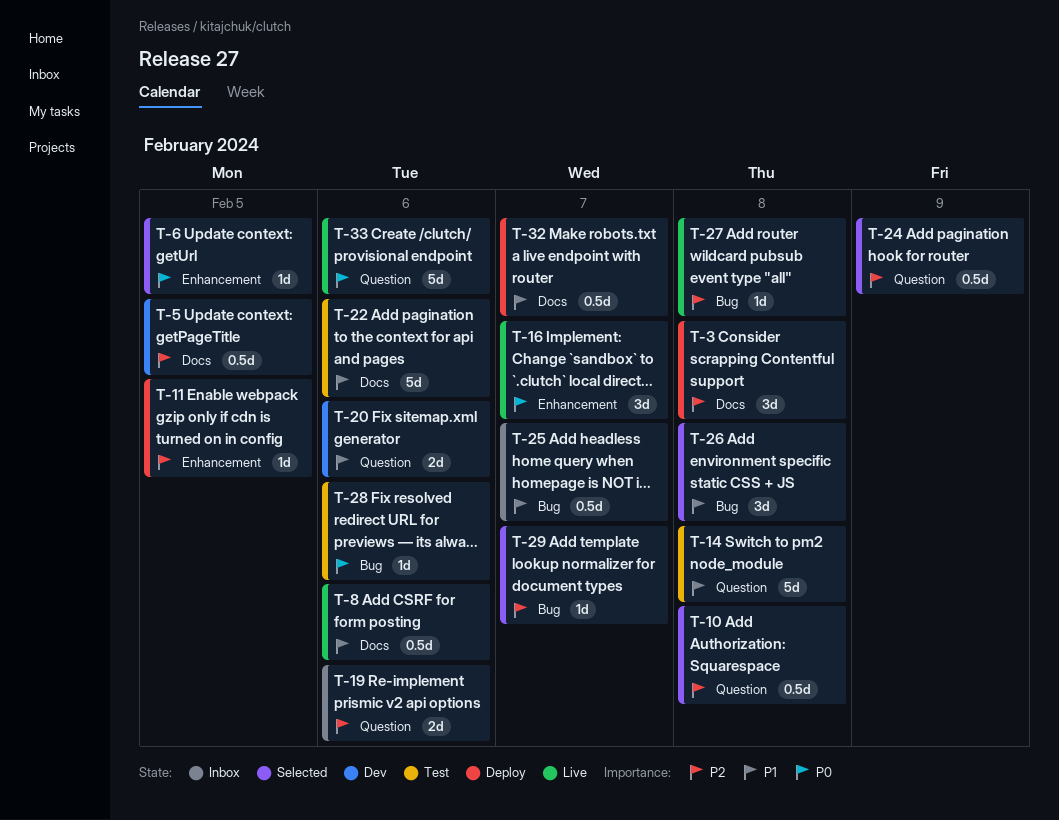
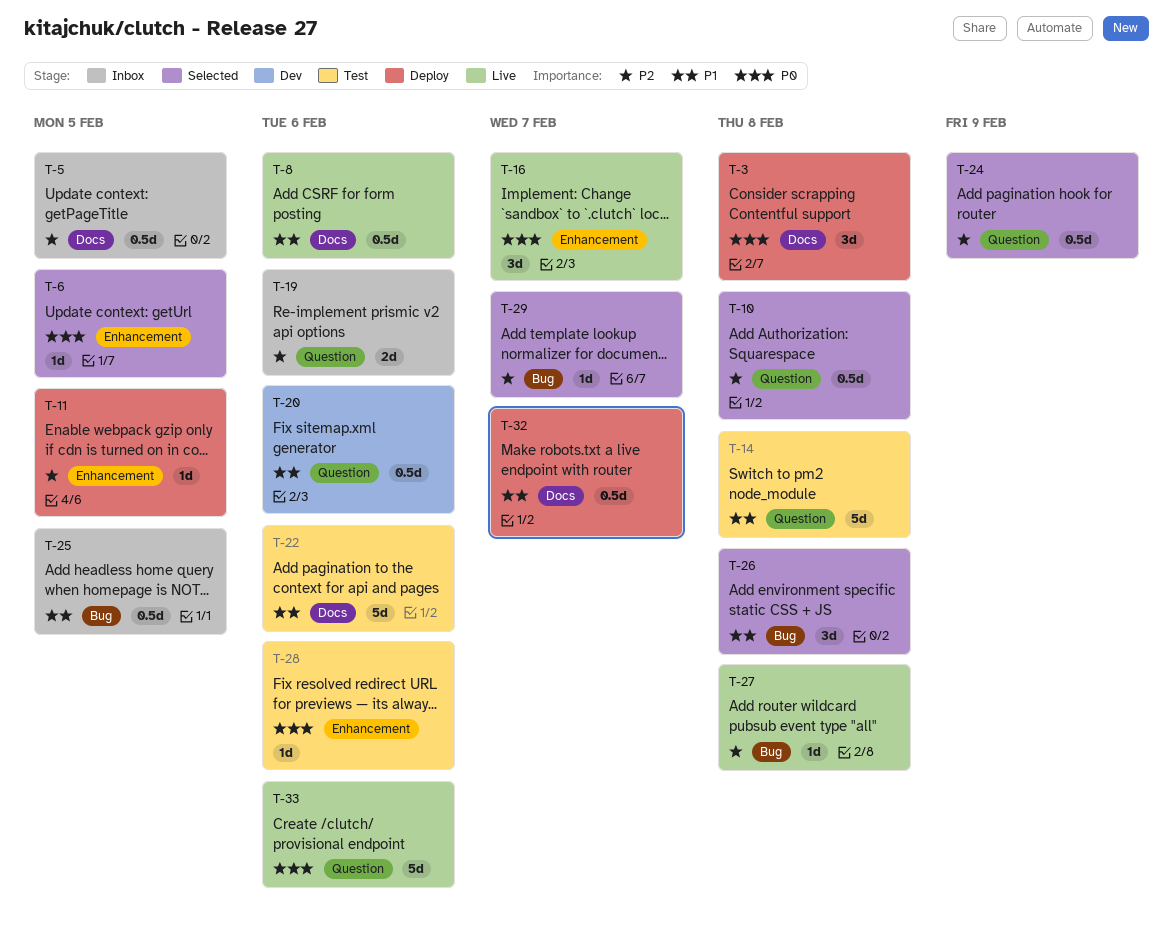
T-3, priority: P2 -> P0
T-5, status: Dev -> Inbox
T-20, estimate: 2d -> 0.5d
T-25, due: Feb 7 -> Feb 5
T-28, label: Bug -> Enhancement

